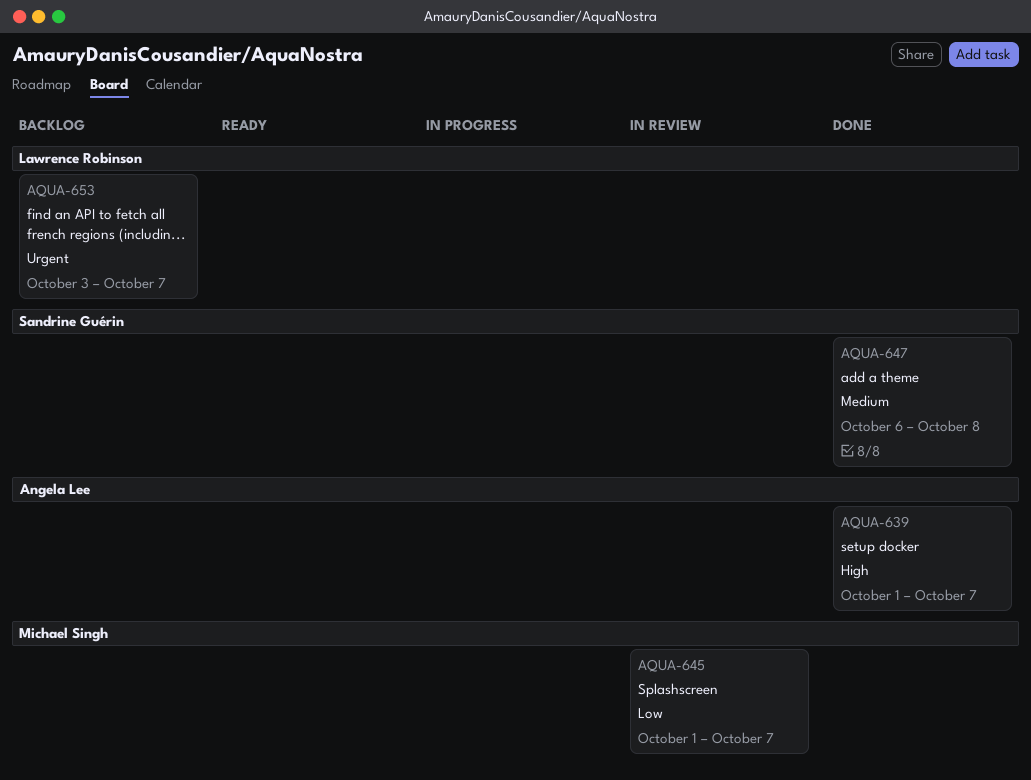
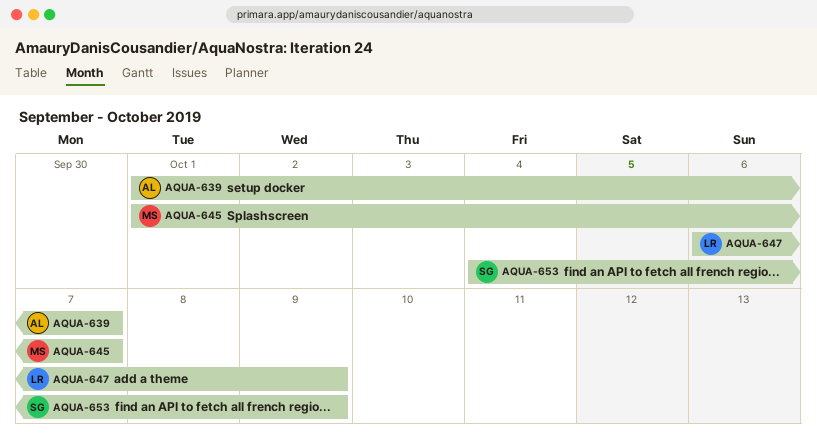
AQUA-647, owner: Sandrine Guérin -> Lawrence Robinson
AQUA-647, due: Oct 8 -> Oct 9
AQUA-653, owner: Lawrence Robinson -> Sandrine Guérin
AQUA-653, start: Oct 3 -> Oct 4
AQUA-653, due: Oct 7 -> Oct 9

